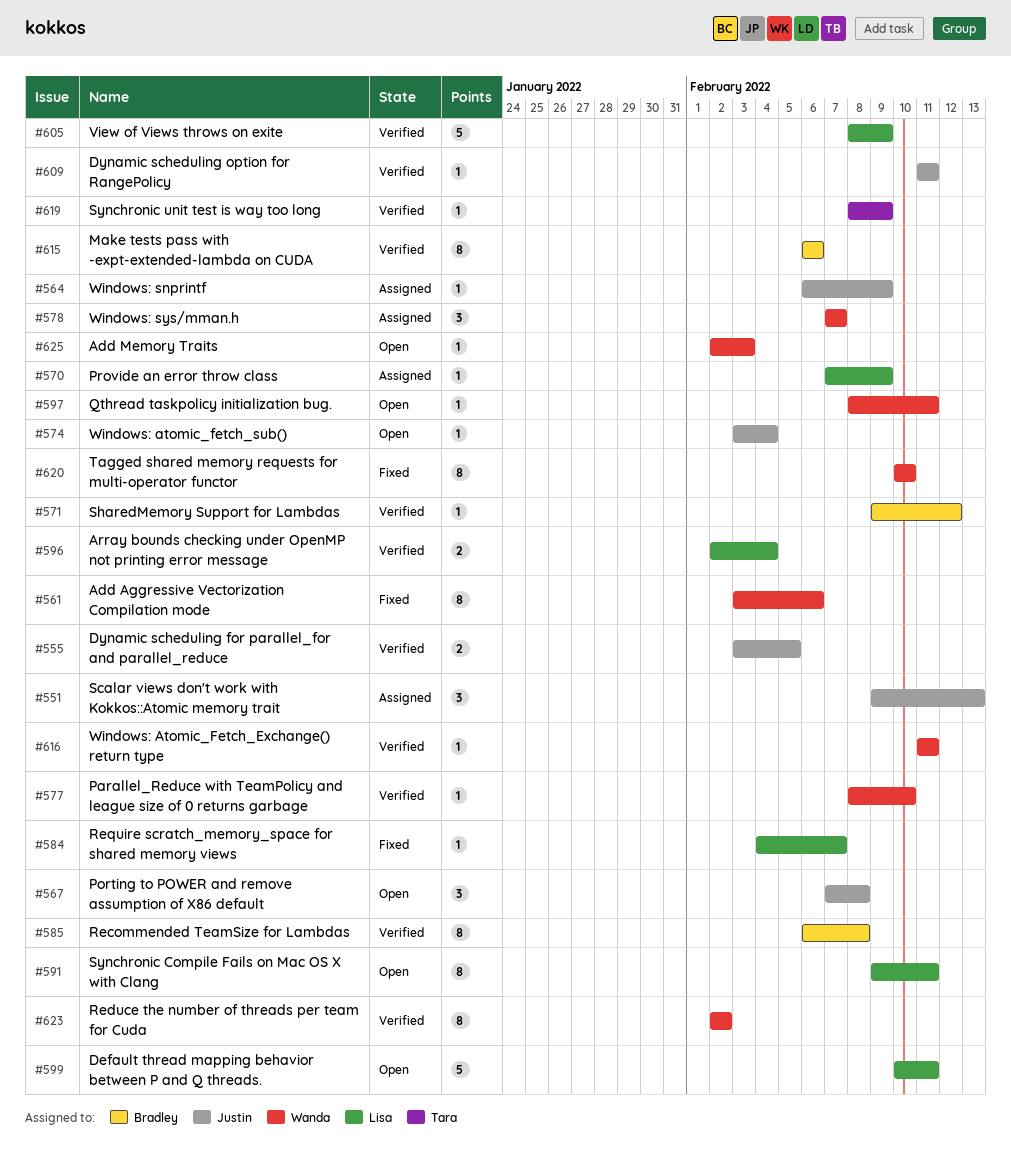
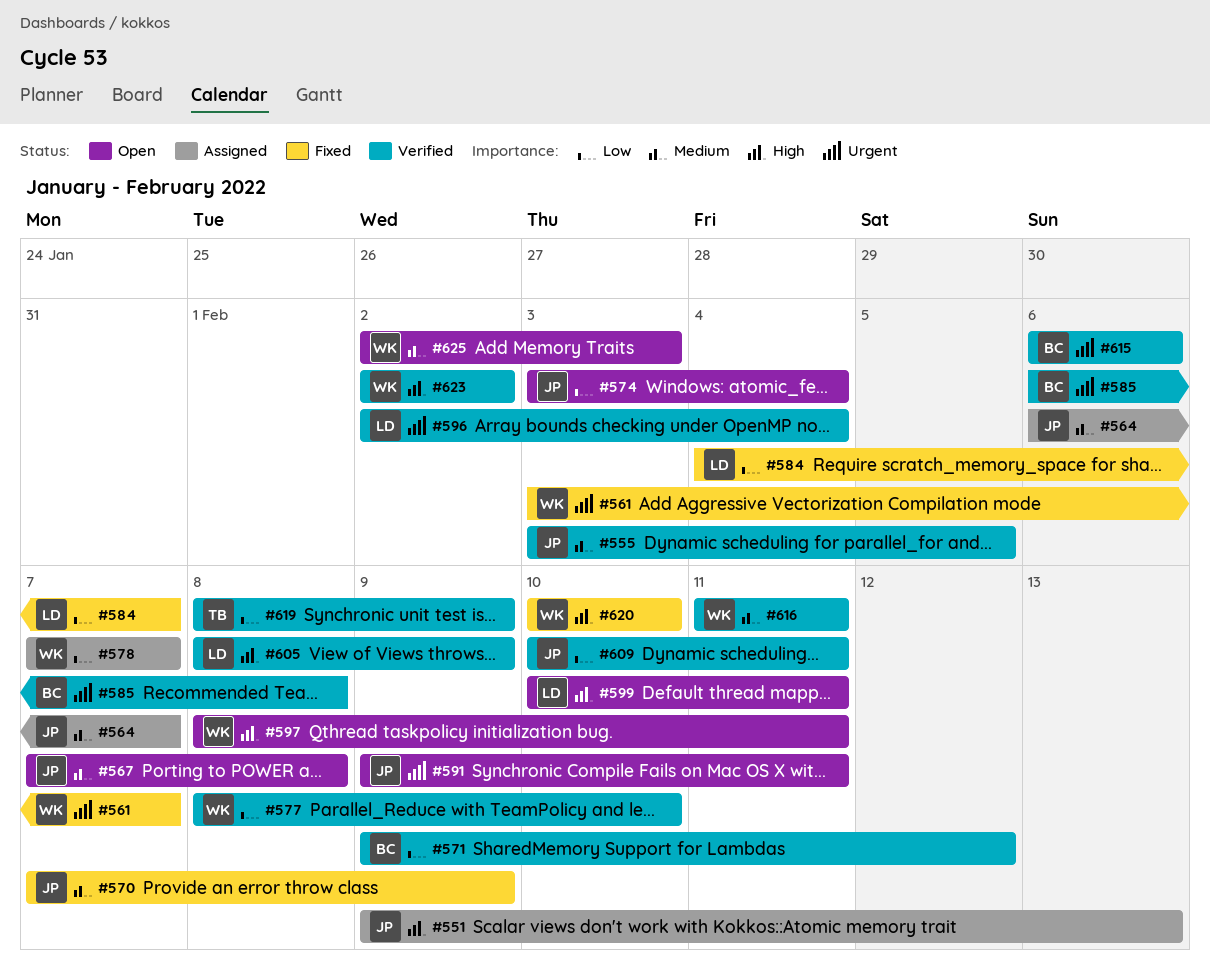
#561, due: Feb 6 -> Feb 7
#564, due: Feb 9 -> Feb 7
#570, status: Assigned -> Fixed
#570, owner: Lisa -> Justin
#591, owner: Lisa -> Justin
#609, start: Feb 11 -> Feb 10

